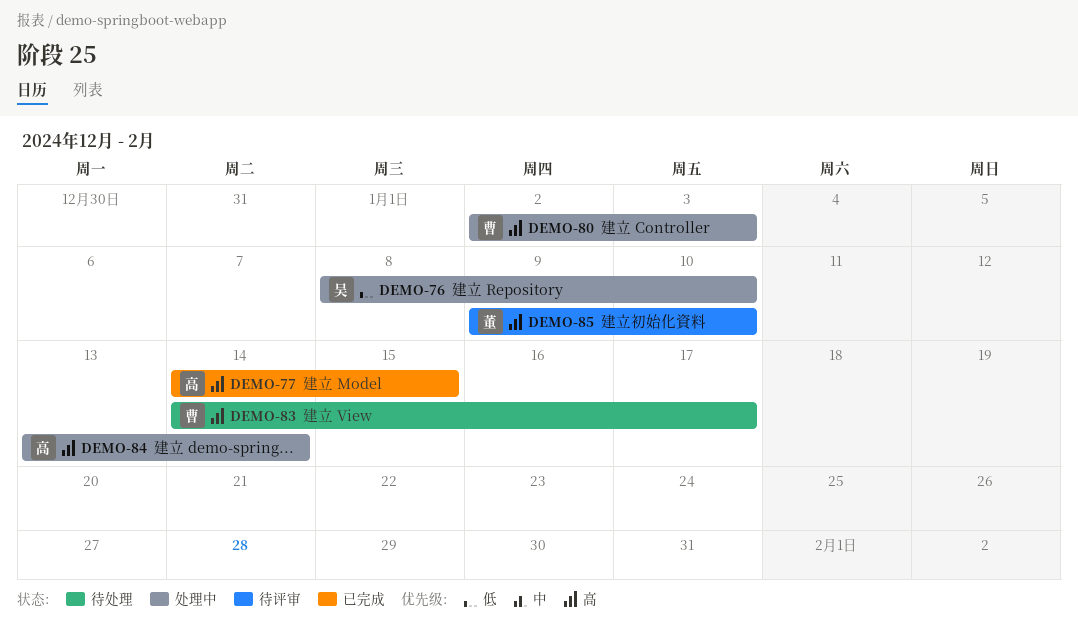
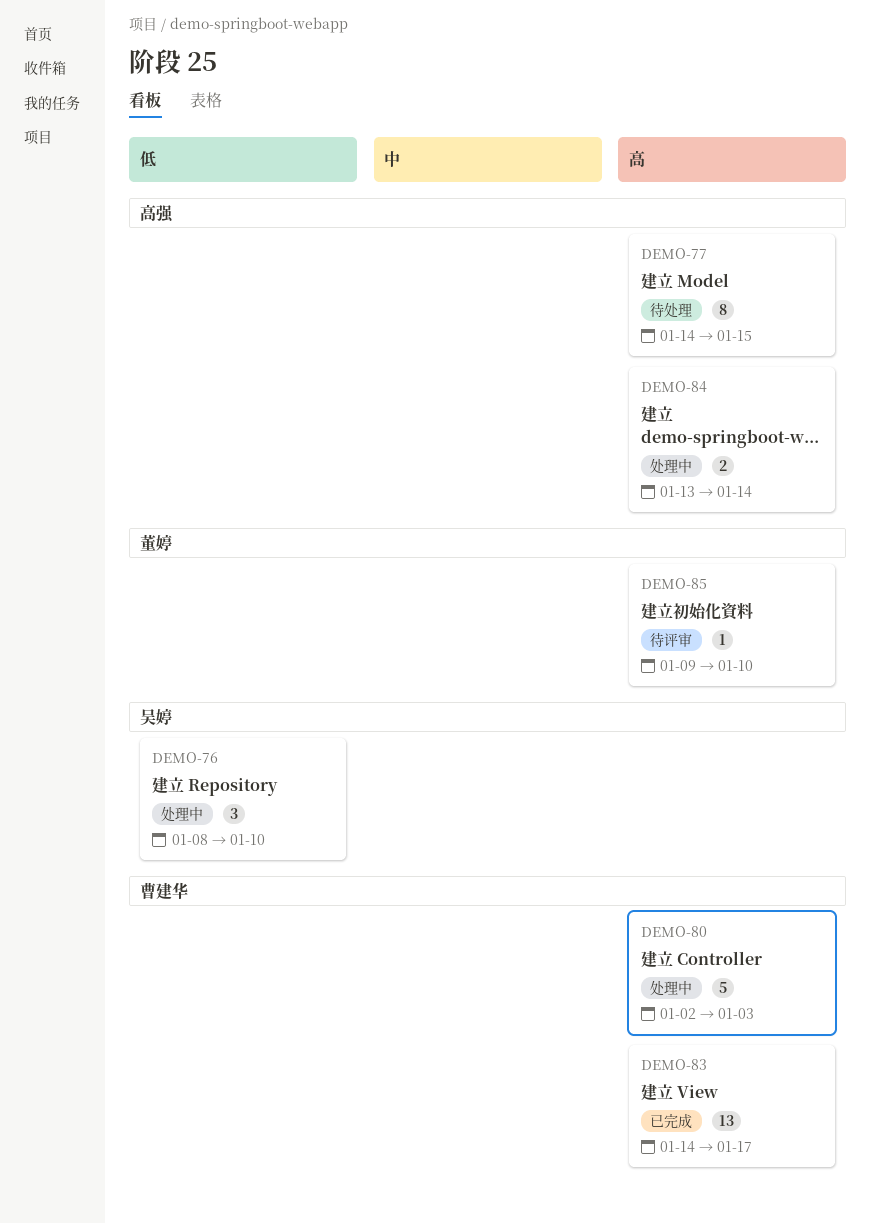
DEMO-77, status: 已完成 -> 待处理
DEMO-83, status: 待处理 -> 已完成

